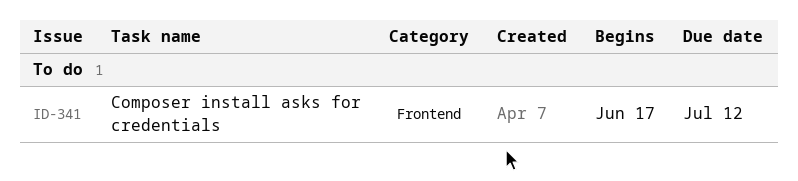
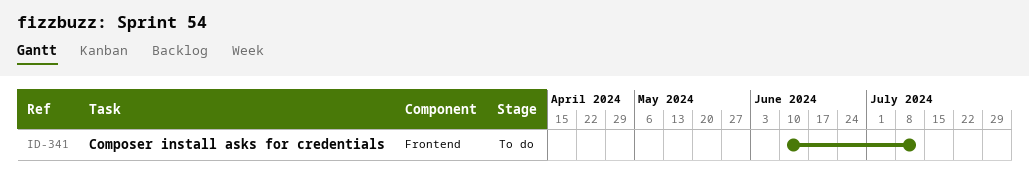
ID-341, start: Jun 17 -> Jun 10

